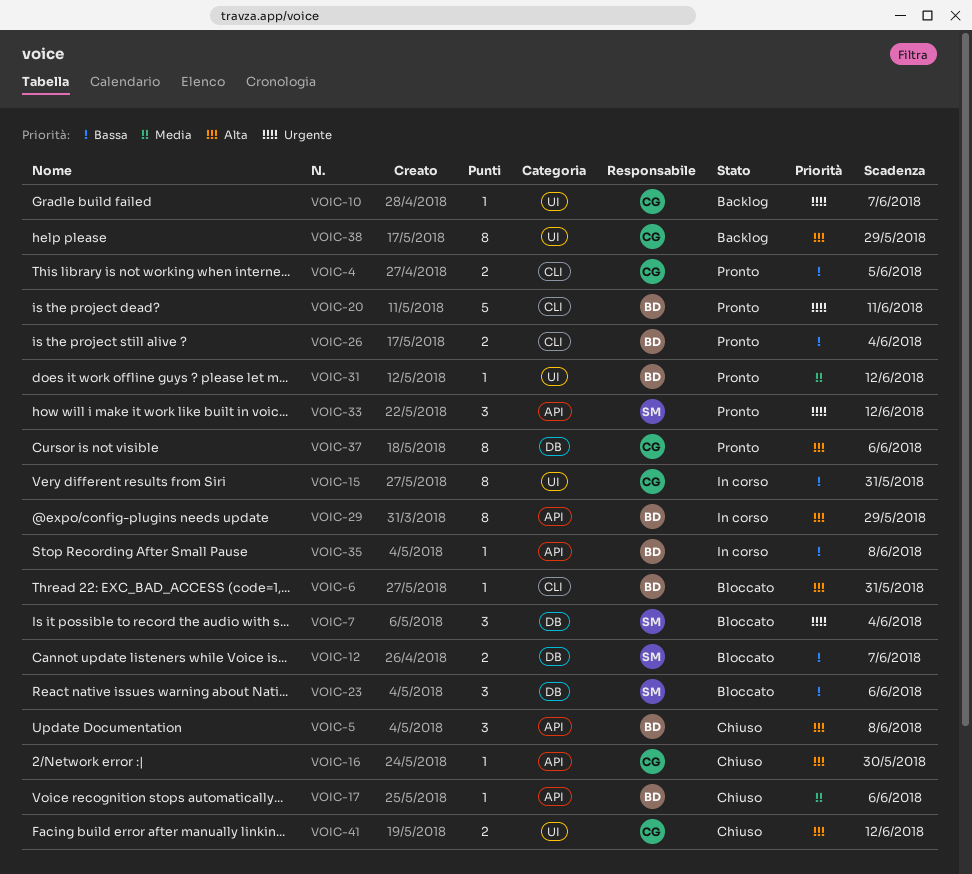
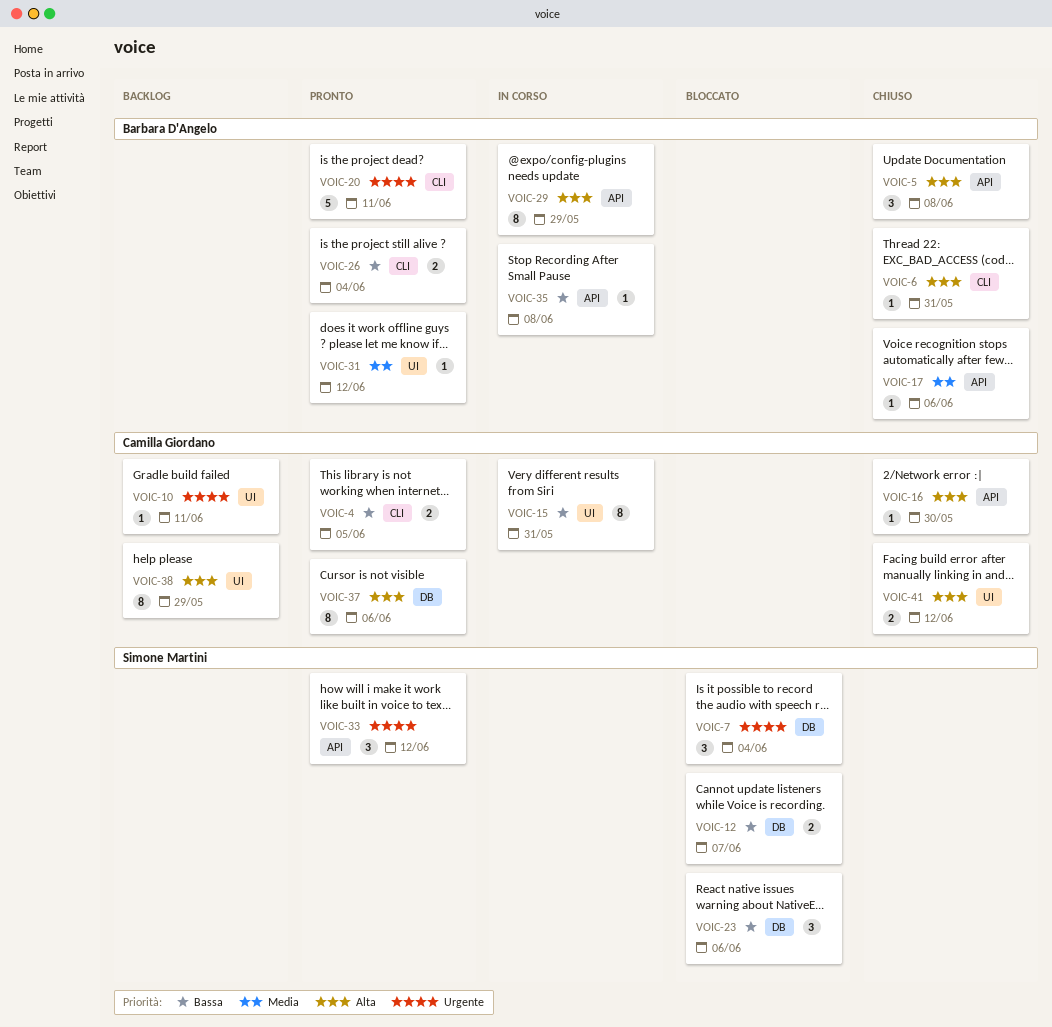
VOIC-6, status: Bloccato -> Chiuso
VOIC-10, due: Jun 7 -> Jun 11

